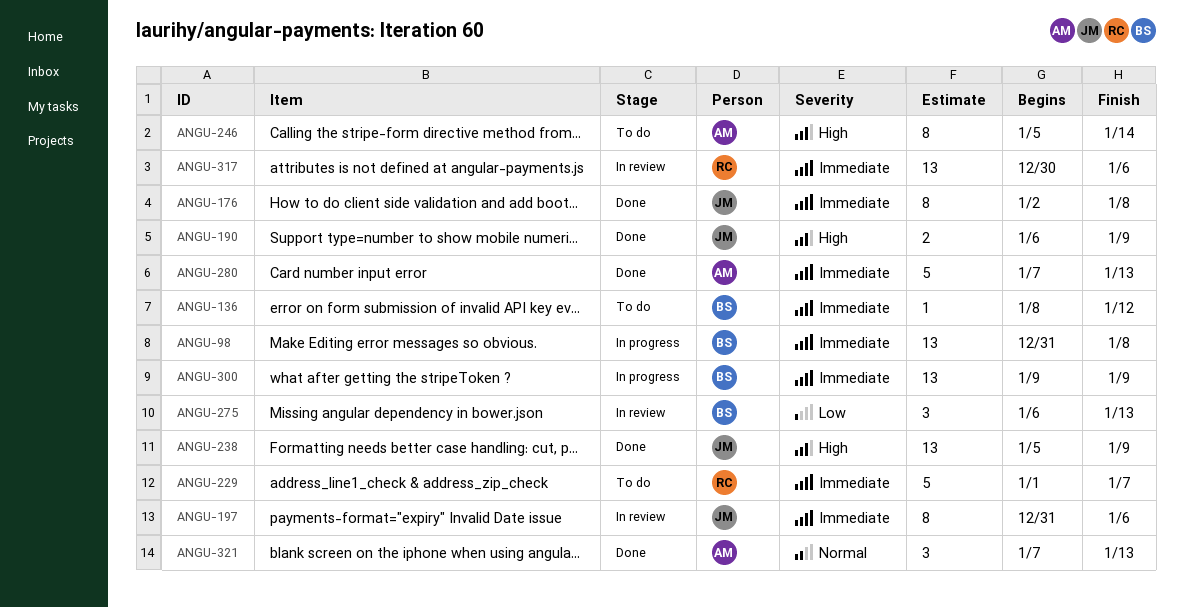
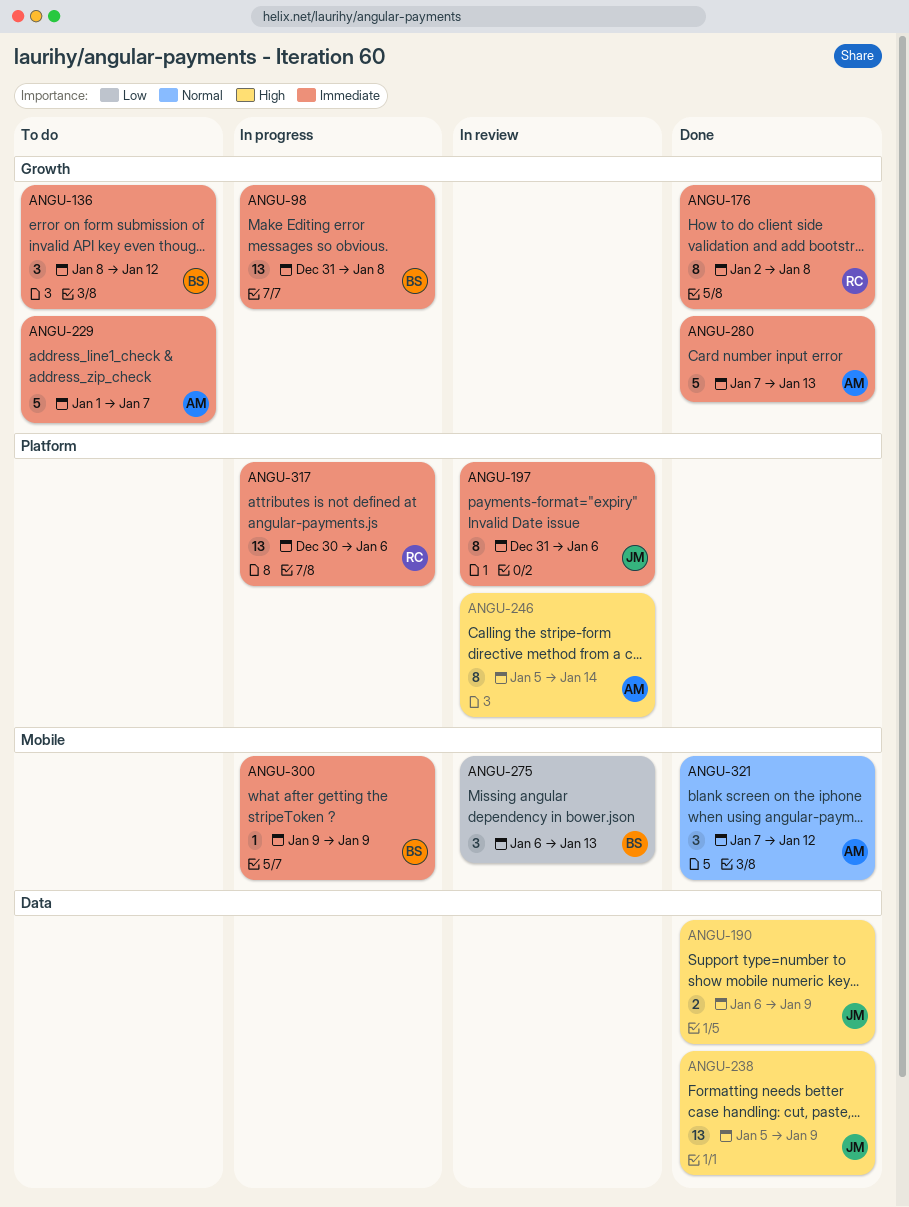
ANGU-136, estimate: 1 -> 3
ANGU-176, owner: JM -> RC
ANGU-229, owner: RC -> AM
ANGU-246, status: To do -> In review
ANGU-300, estimate: 13 -> 1
ANGU-317, status: In review -> In progress
ANGU-321, due: Jan 13 -> Jan 12

